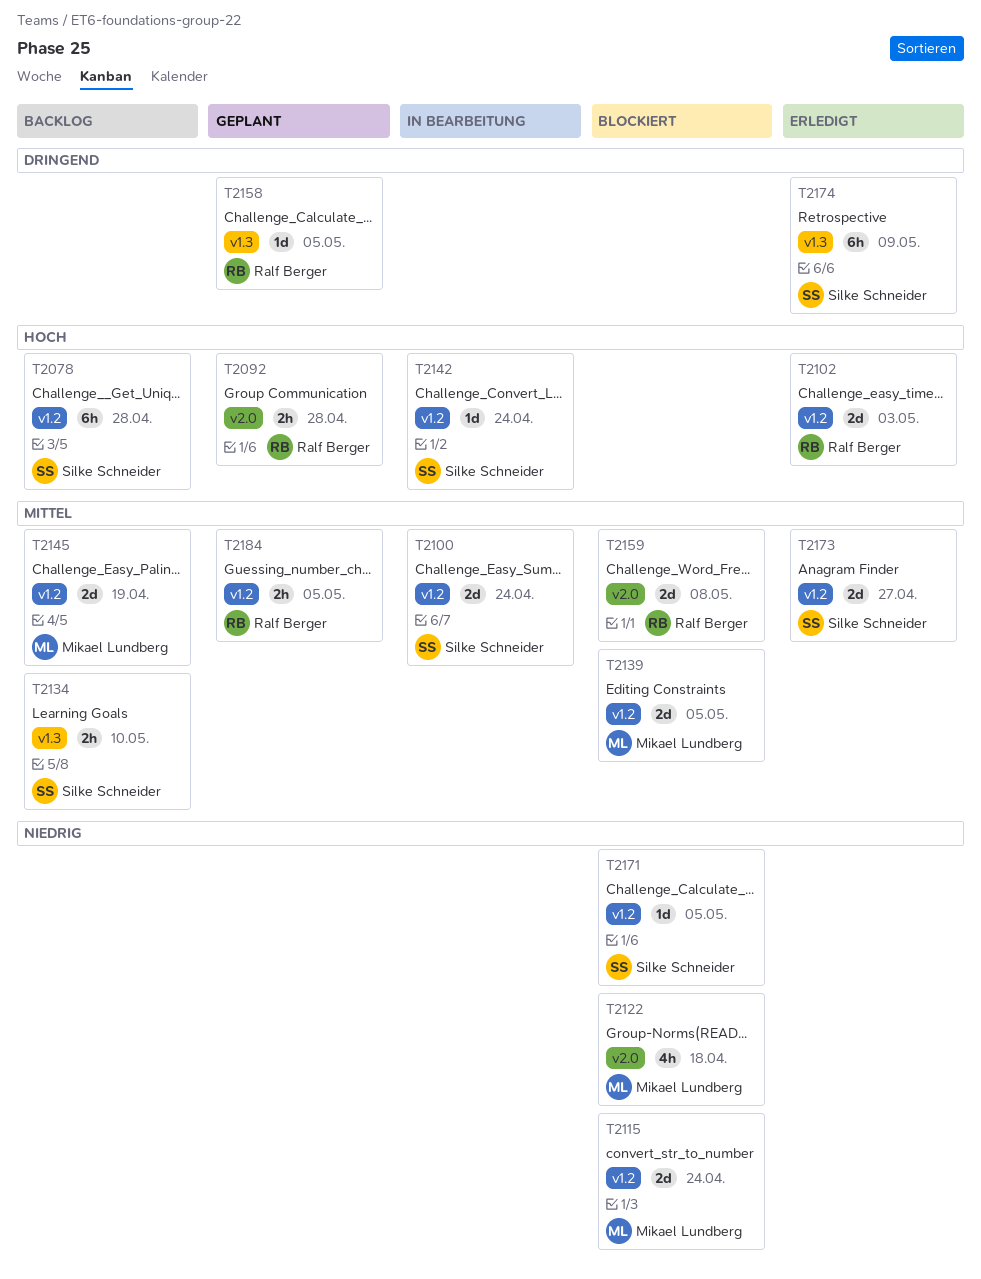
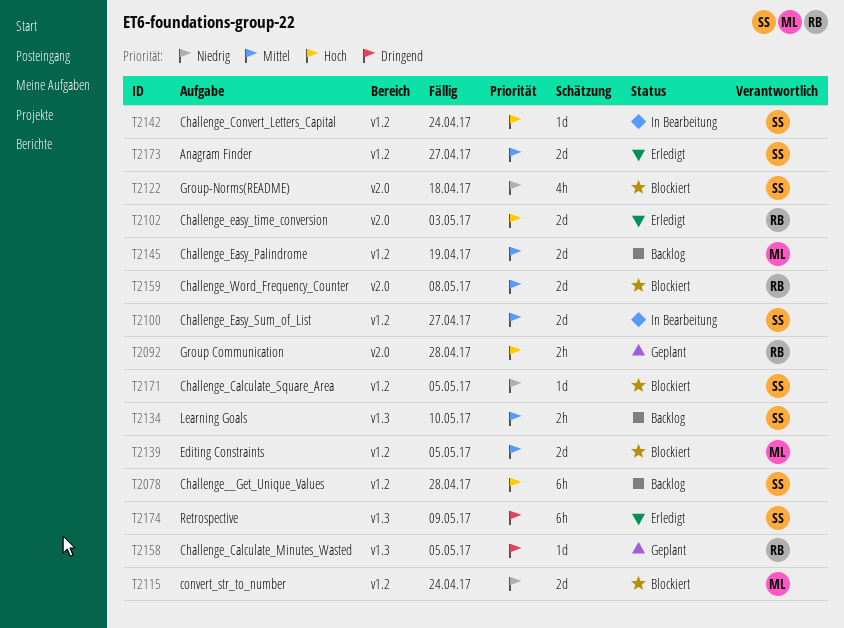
T2100, due: Apr 24 -> Apr 27
T2102, label: v1.2 -> v2.0
T2122, owner: Mikael Lundberg -> Silke Schneider
T2184: present -> none

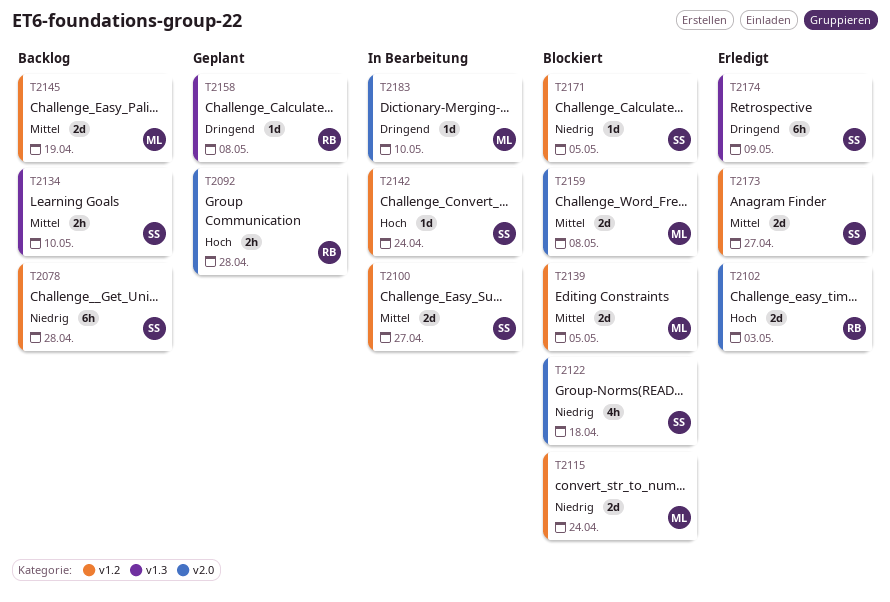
T2078, priority: Hoch -> Niedrig
T2158, due: May 5 -> May 8
T2159, owner: RB -> ML
T2183: none -> present

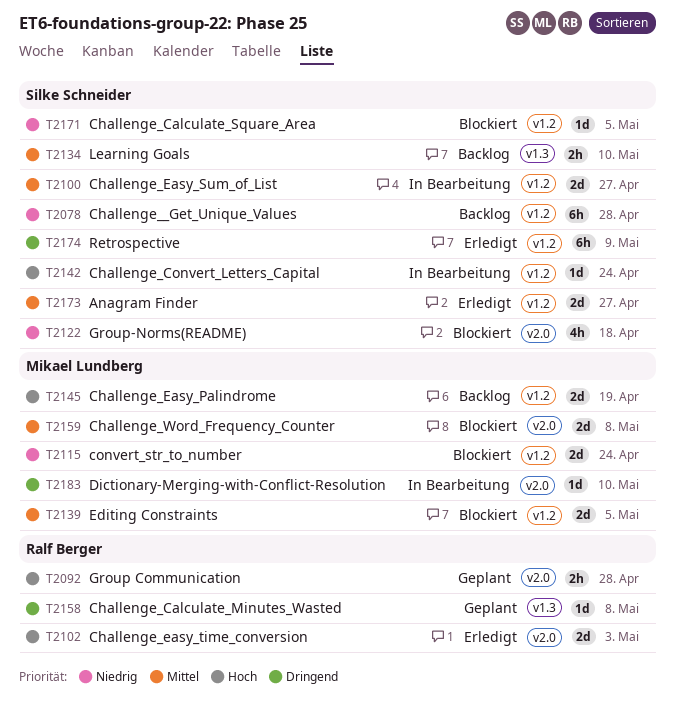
T2145, priority: Mittel -> Hoch
T2174, label: v1.3 -> v1.2

